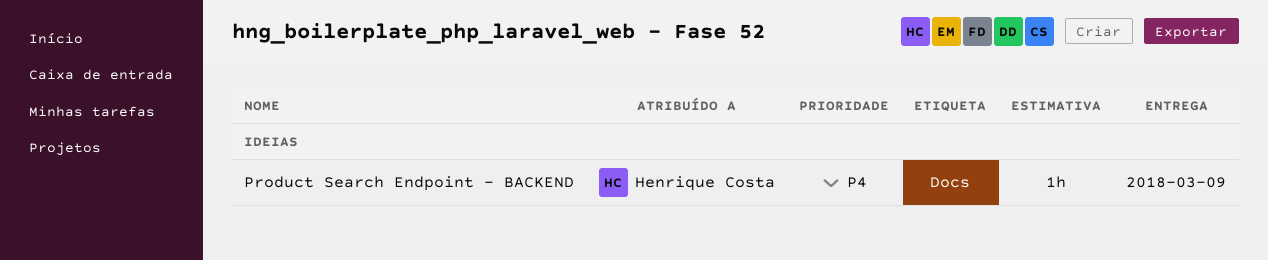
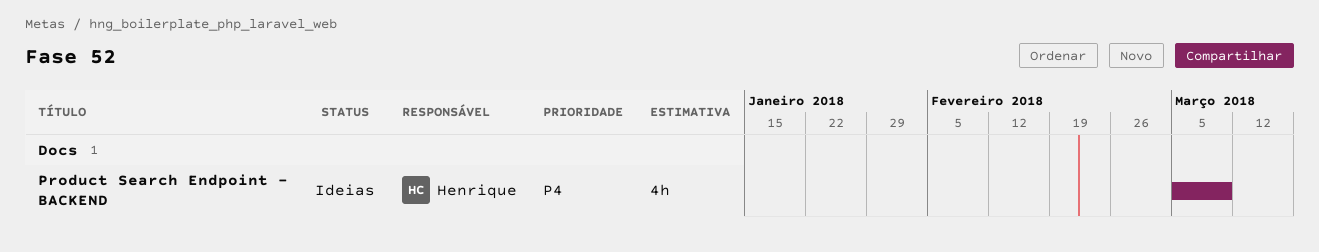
Product Search Endpoint - BACKEND, estimate: 1h -> 4h

